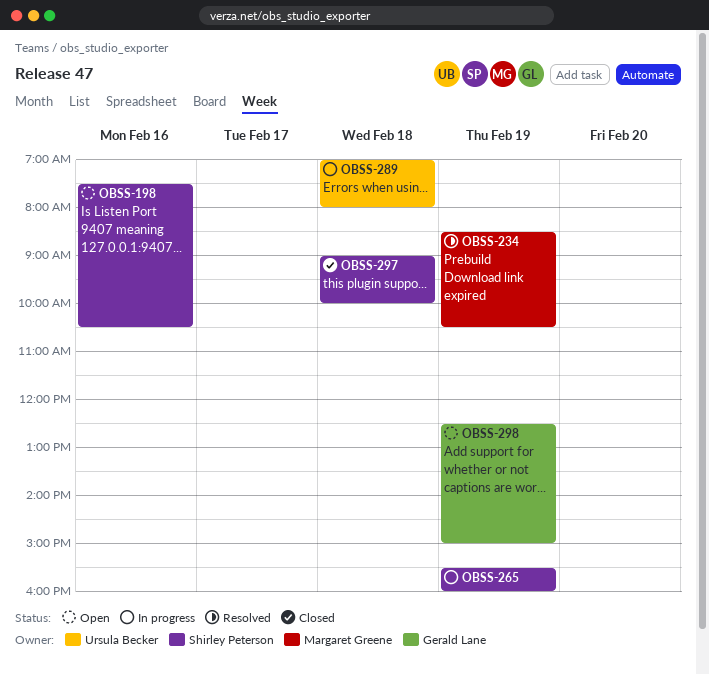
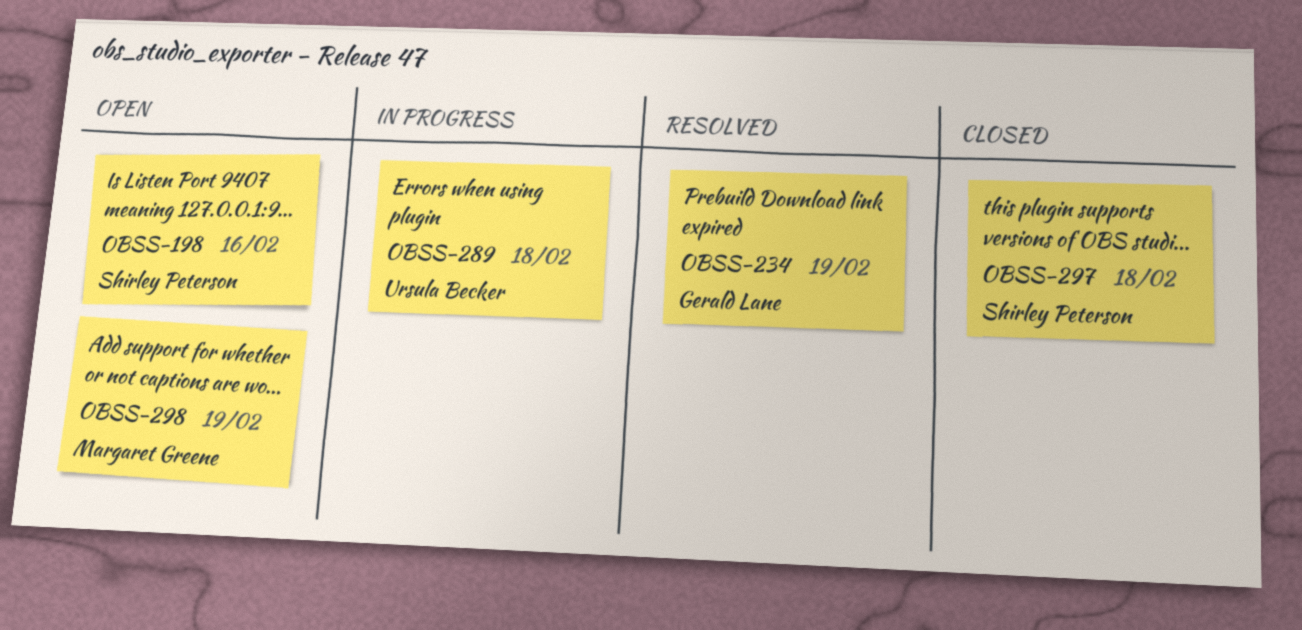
OBSS-234, owner: Margaret Greene -> Gerald Lane
OBSS-265: present -> none
OBSS-298, owner: Gerald Lane -> Margaret Greene

